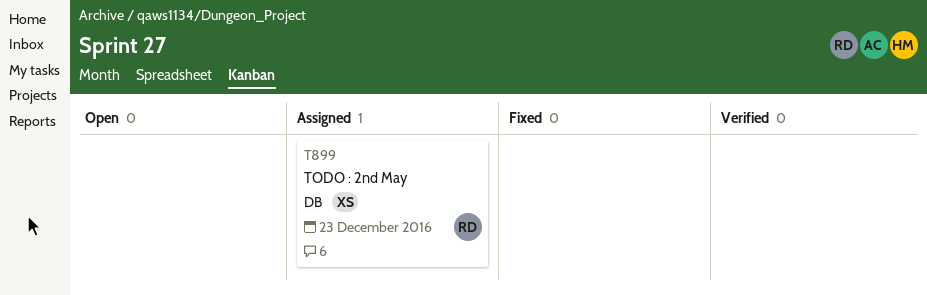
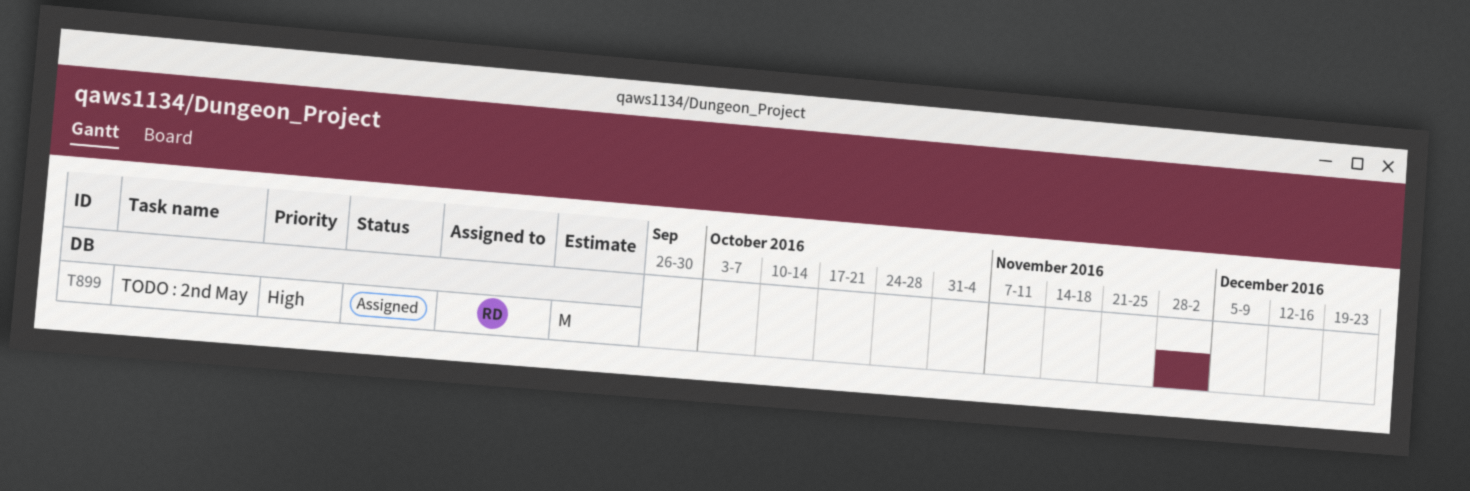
T899, estimate: XS -> M
T899, due: Dec 23 -> Dec 2

